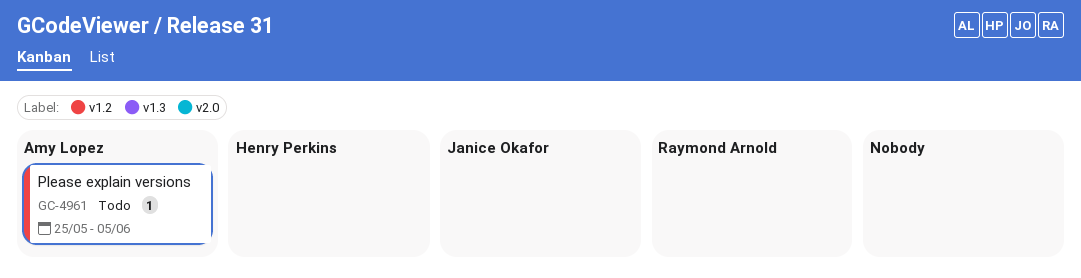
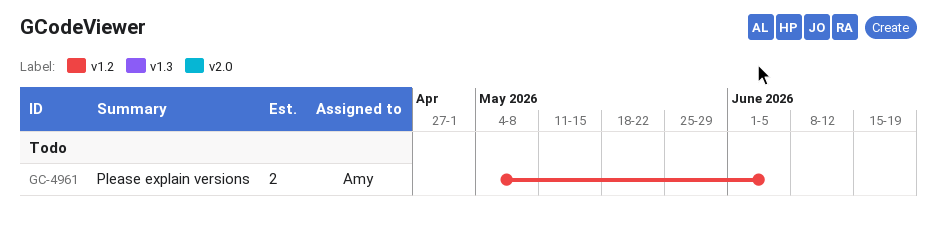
GC-4961, estimate: 1 -> 2
GC-4961, start: May 25 -> May 4

